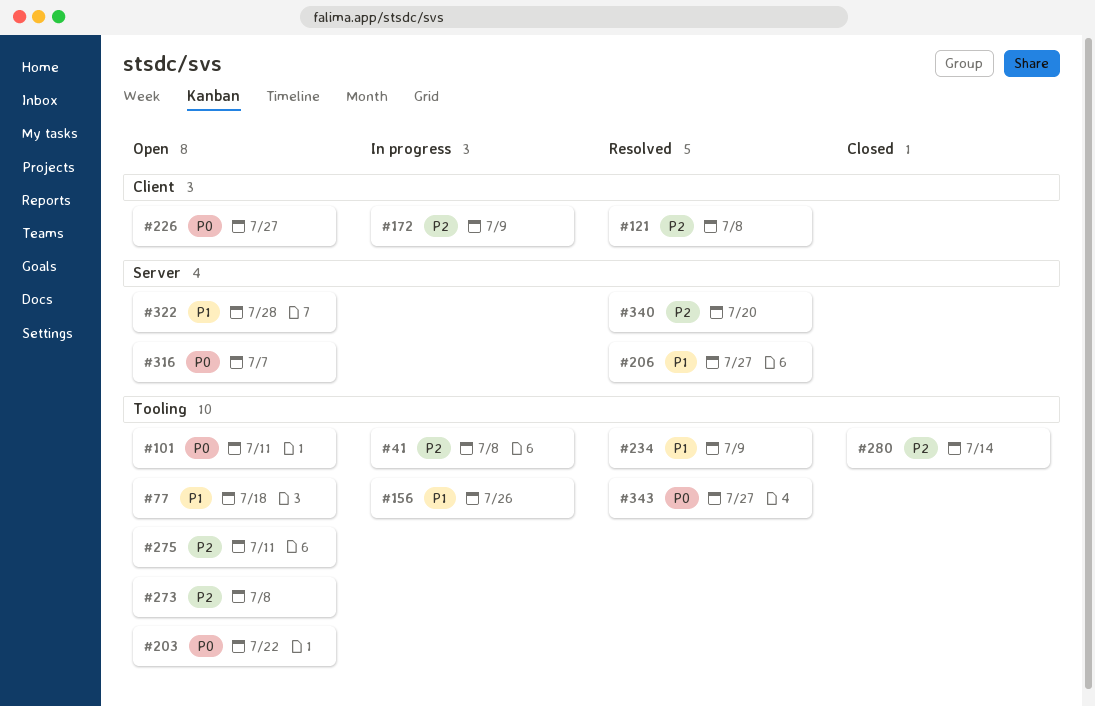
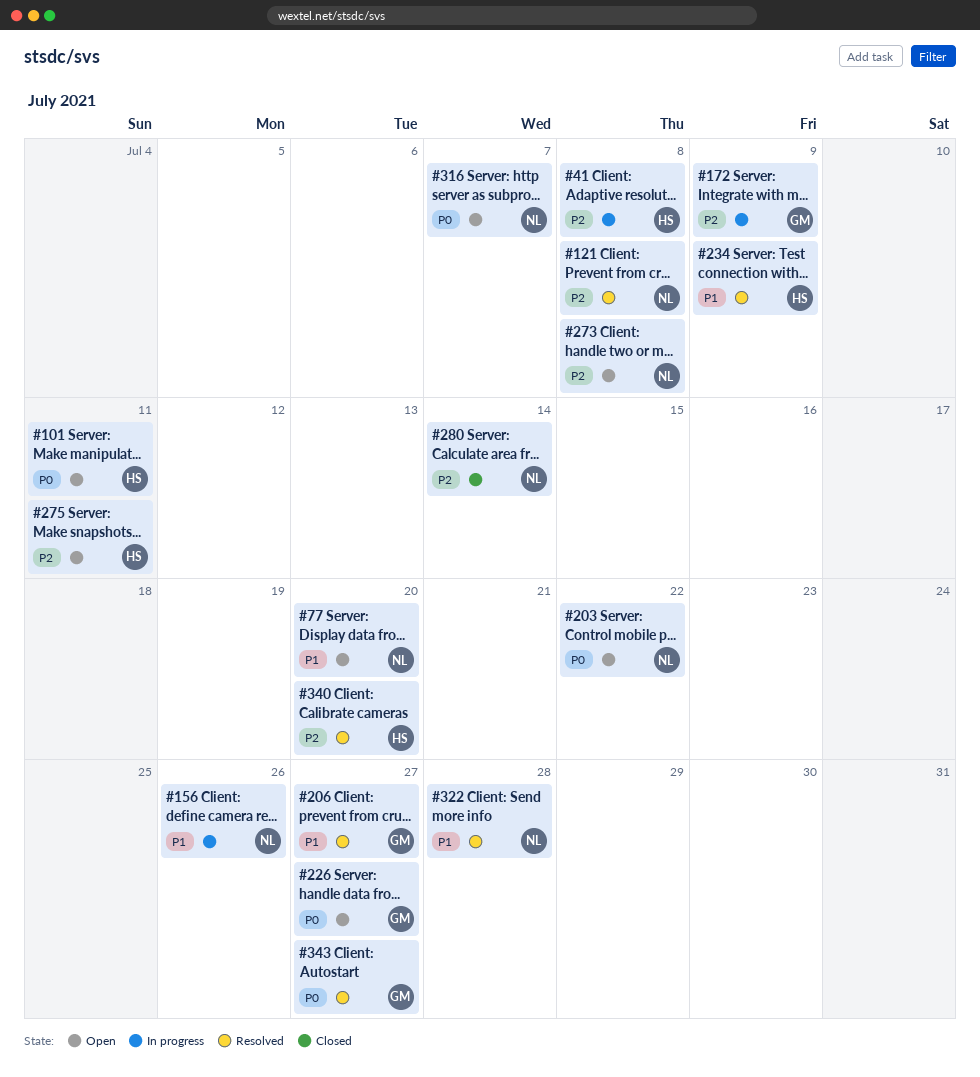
#77, due: Jul 18 -> Jul 20
#322, status: Open -> Resolved

